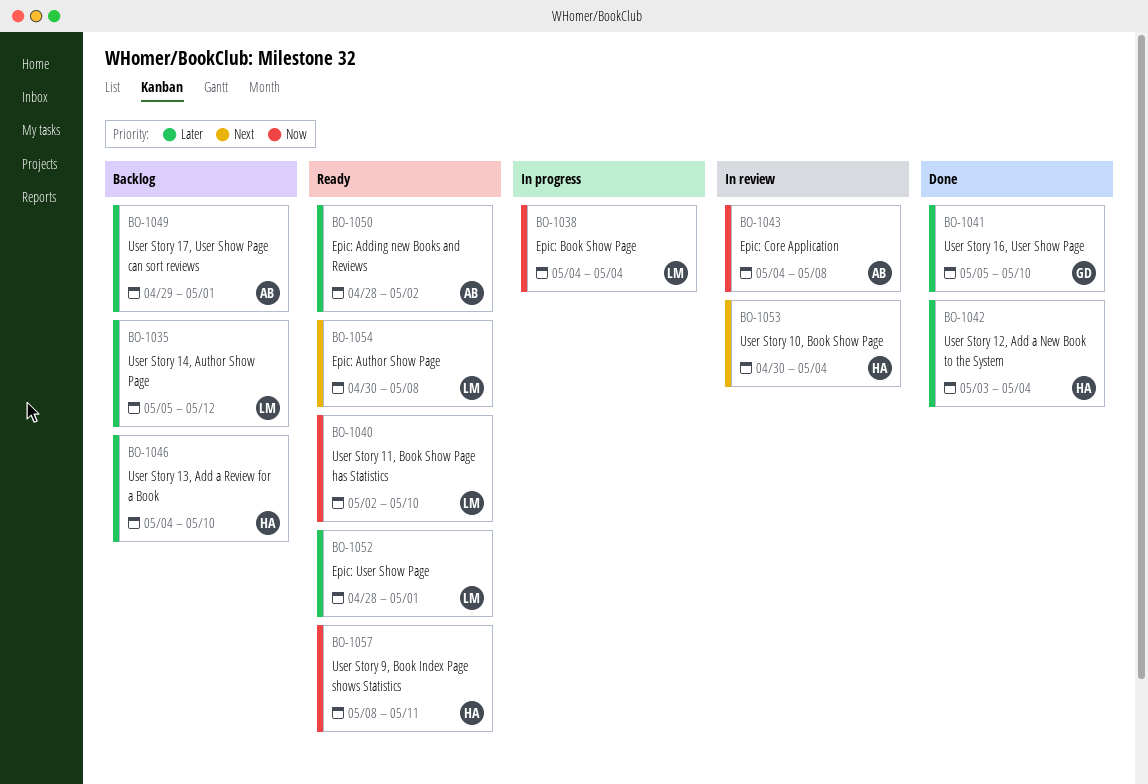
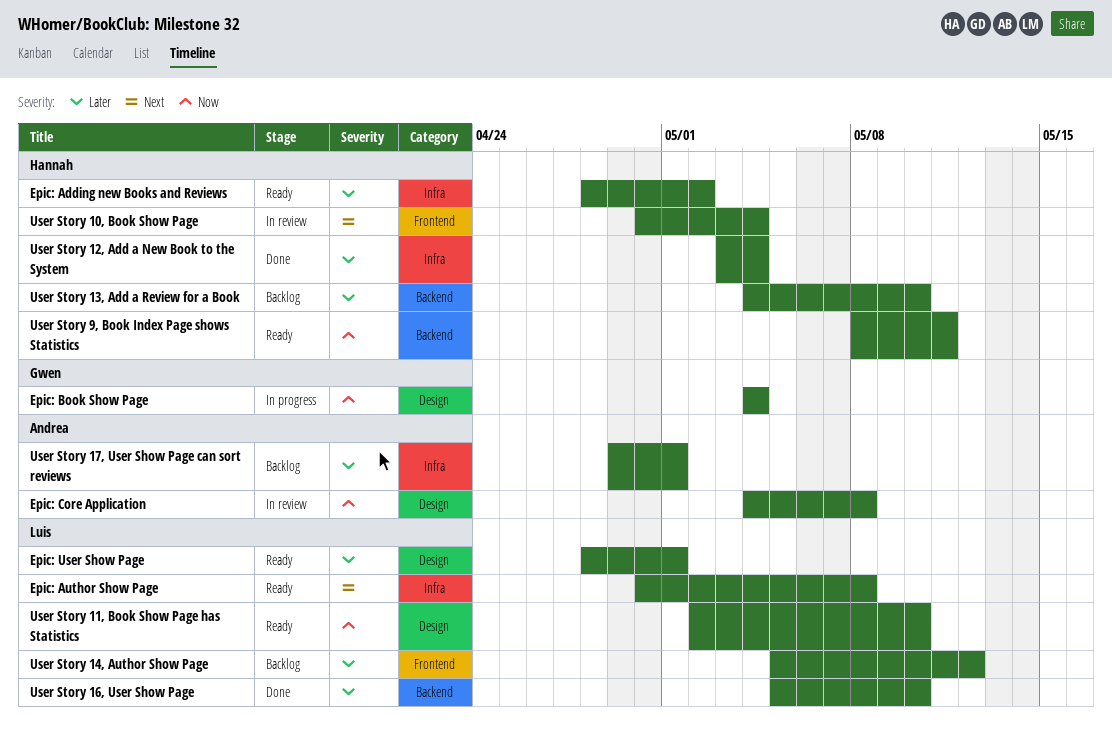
Epic: Adding new Books and Reviews, owner: Andrea -> Hannah
Epic: Book Show Page, owner: Luis -> Gwen
User Story 16, User Show Page, owner: Gwen -> Luis

